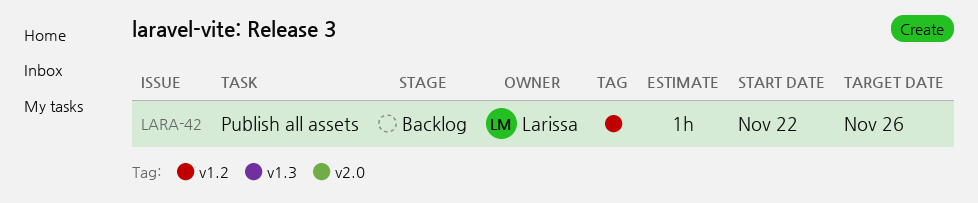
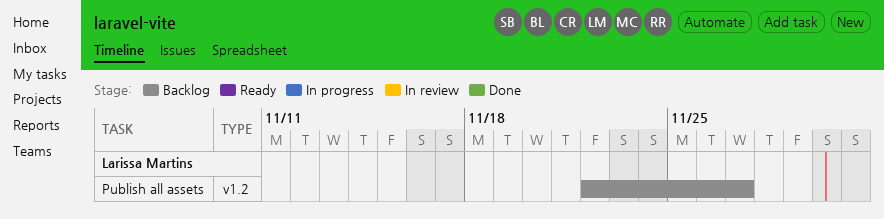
Publish all assets, due: Nov 26 -> Nov 27

